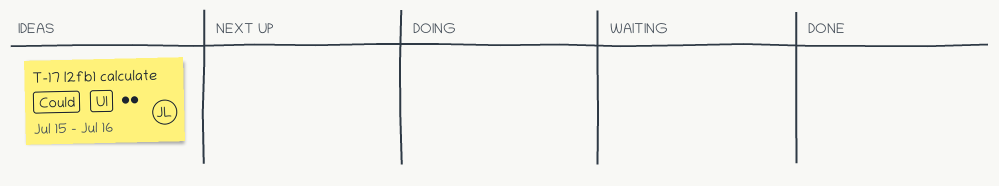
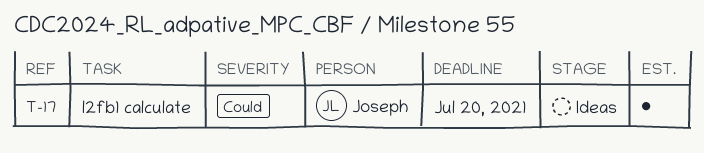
T-17, estimate: 2 -> 1
T-17, due: Jul 16 -> Jul 20

